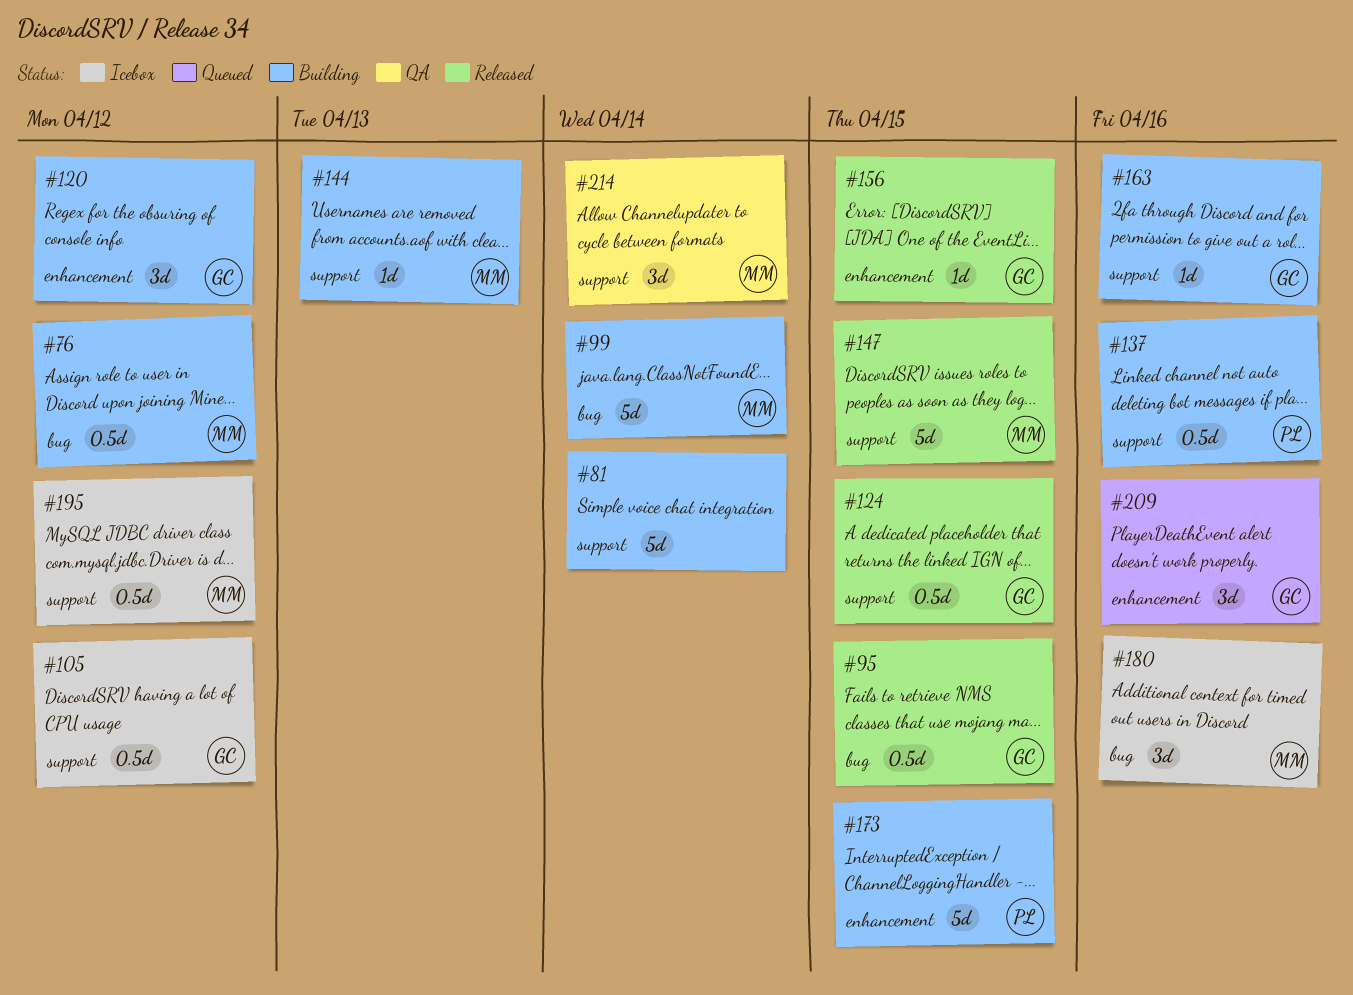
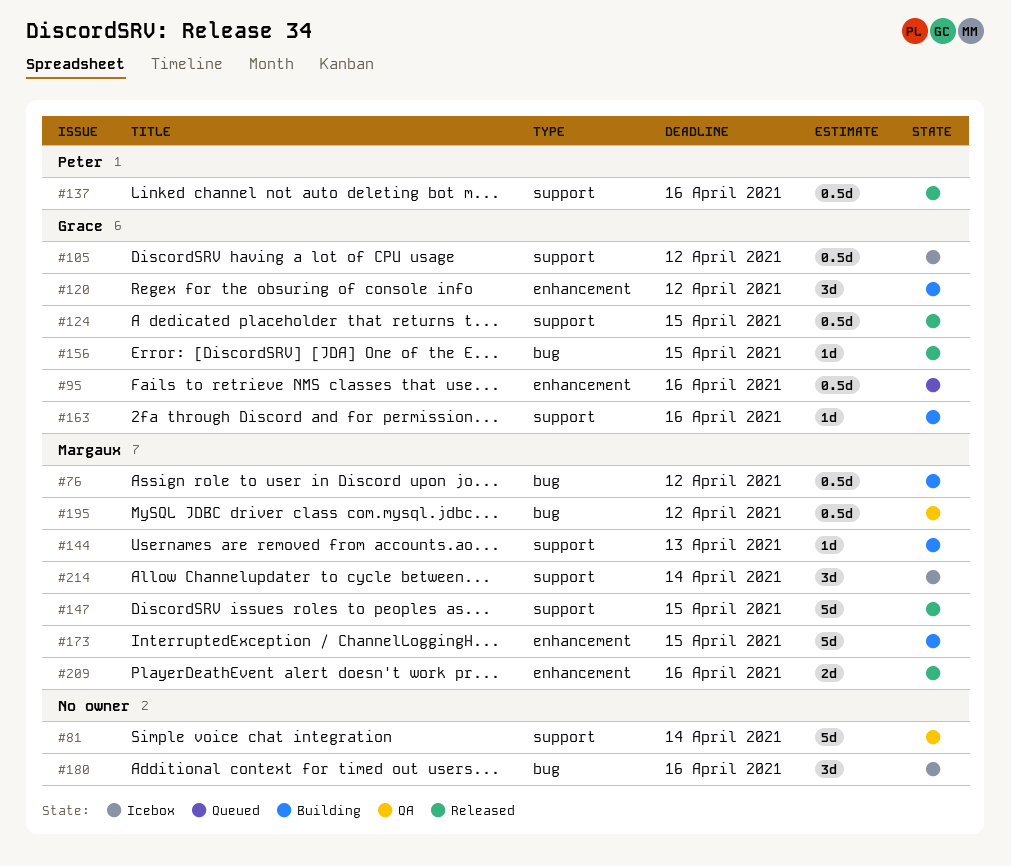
#81, status: Building -> QA
#95, status: Released -> Queued
#95, label: bug -> enhancement
#95, due: Apr 15 -> Apr 16
#99: present -> none
#137, status: Building -> Released
#156, label: enhancement -> bug
#173, owner: Peter -> Margaux
#180, owner: Margaux -> none
#195, status: Icebox -> QA
#195, label: support -> bug
#209, status: Queued -> Released
#209, owner: Grace -> Margaux
#209, estimate: 3d -> 2d
#214, status: QA -> Icebox

